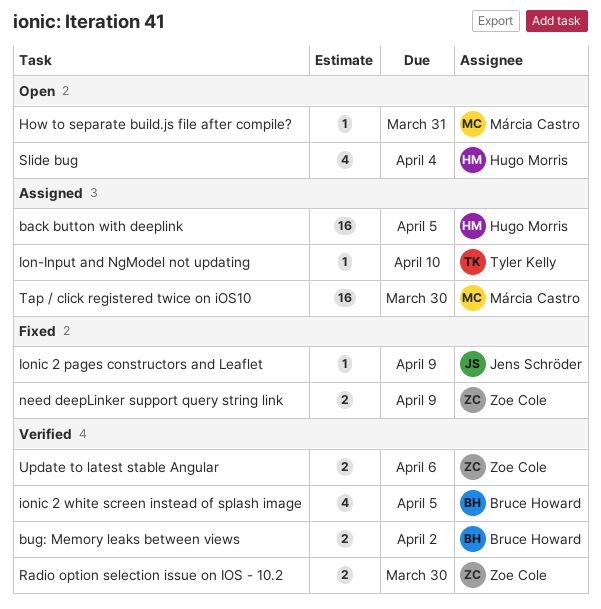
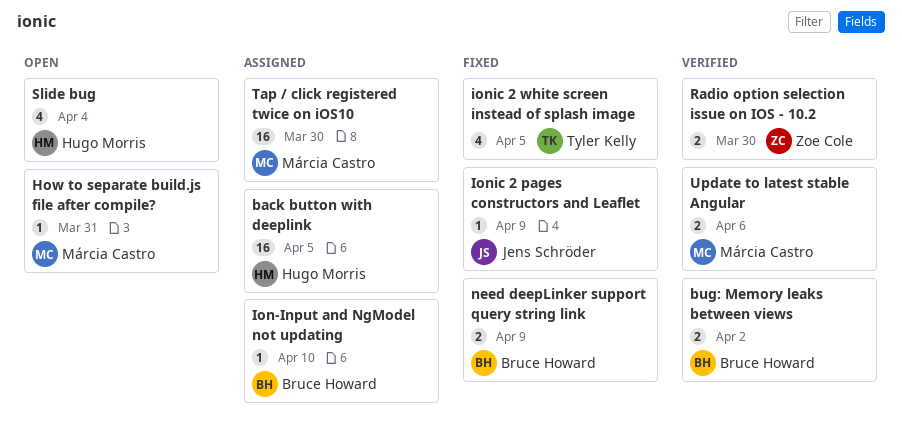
Ion-Input and NgModel not updating, owner: Tyler Kelly -> Bruce Howard
ionic 2 white screen instead of splash image, status: Verified -> Fixed
ionic 2 white screen instead of splash image, owner: Bruce Howard -> Tyler Kelly
need deepLinker support query string link, owner: Zoe Cole -> Bruce Howard
Update to latest stable Angular, owner: Zoe Cole -> Márcia Castro

